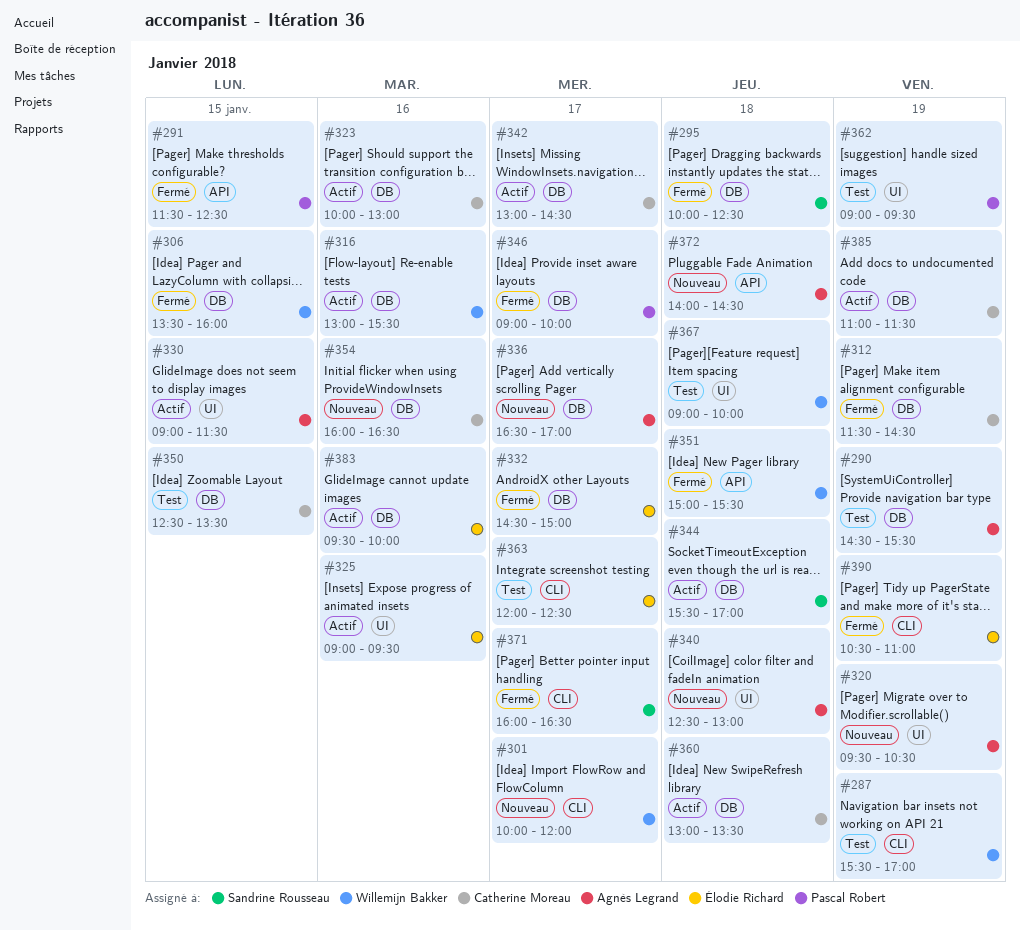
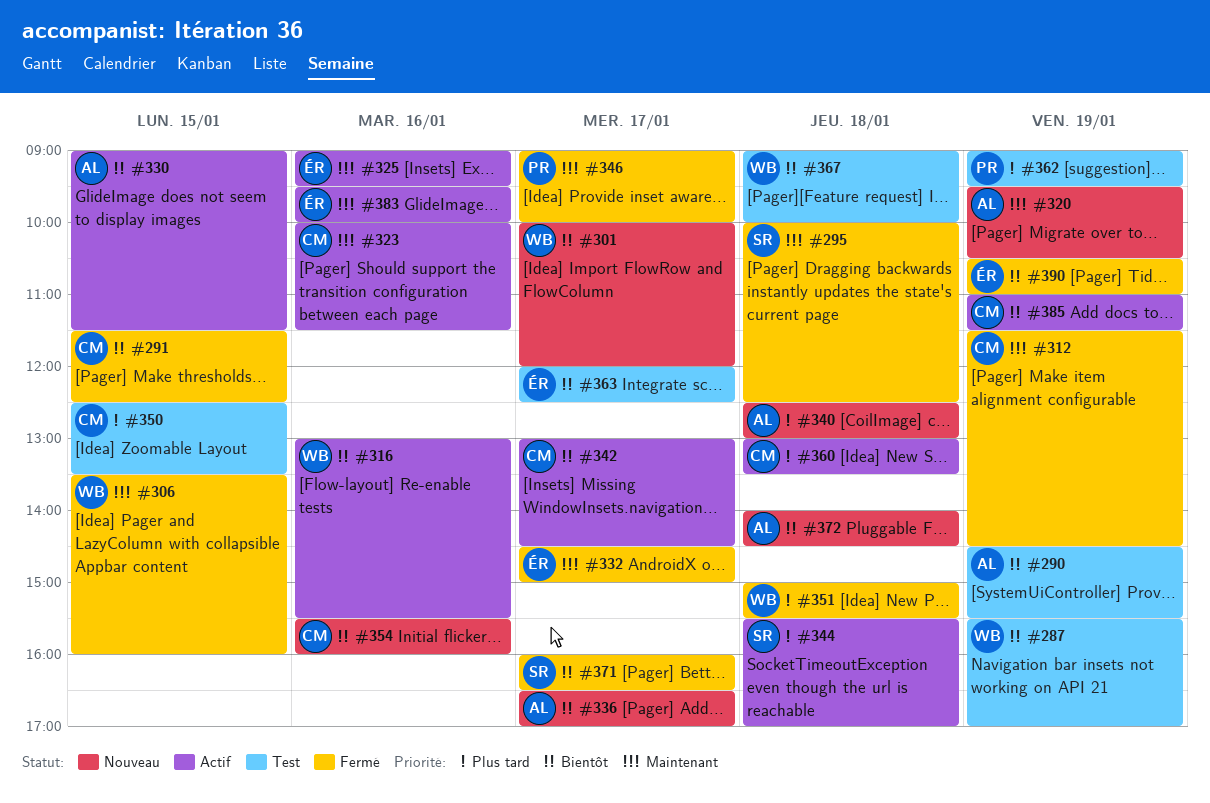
#291, owner: Pascal Robert -> Catherine Moreau
#323, ends: 13:00 -> 11:30
#354, begins: 16:00 -> 15:30
#354, ends: 16:30 -> 16:00

